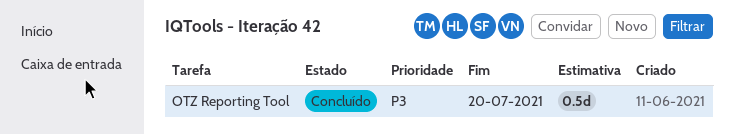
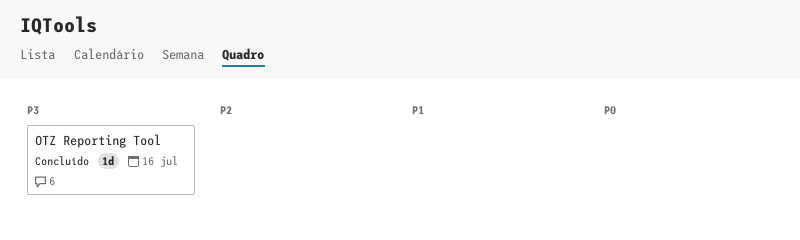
OTZ Reporting Tool, estimate: 0.5d -> 1d
OTZ Reporting Tool, due: Jul 20 -> Jul 16

